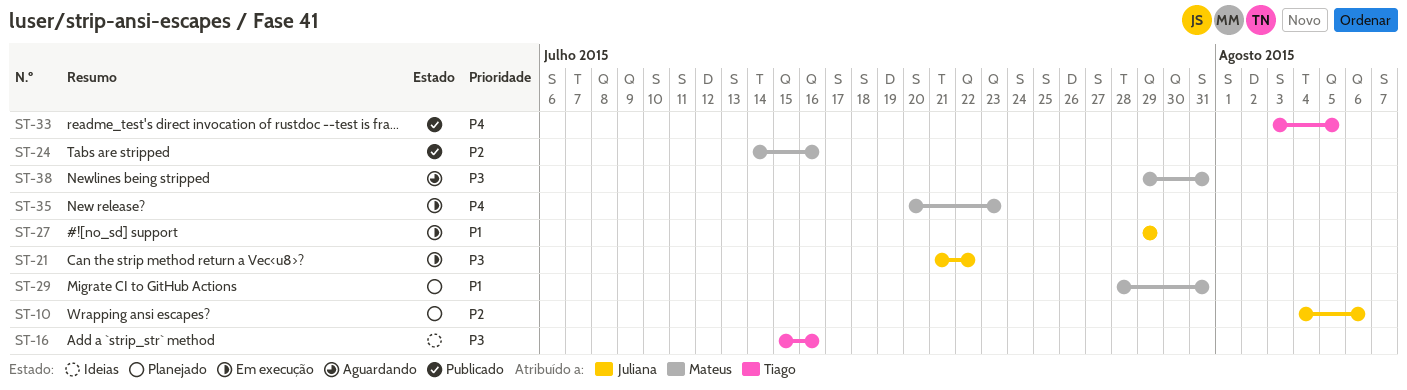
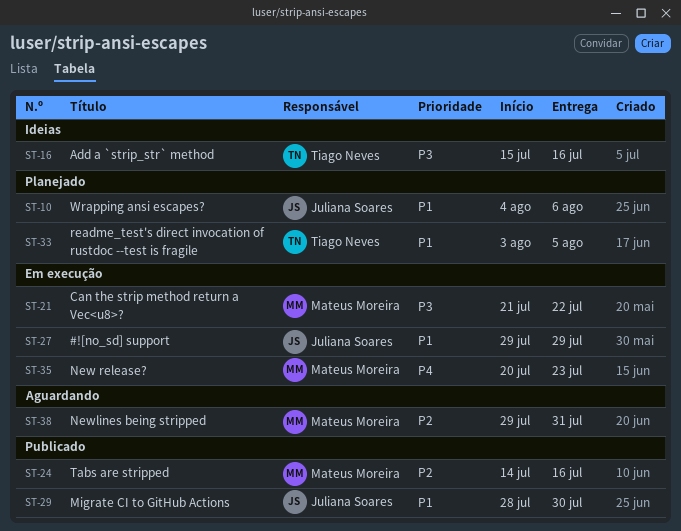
ST-10, priority: P2 -> P1
ST-21, owner: Juliana Soares -> Mateus Moreira
ST-29, status: Planejado -> Publicado
ST-29, owner: Mateus Moreira -> Juliana Soares
ST-29, due: Jul 31 -> Jul 30
ST-33, status: Publicado -> Planejado
ST-33, priority: P4 -> P1
ST-38, priority: P3 -> P2

